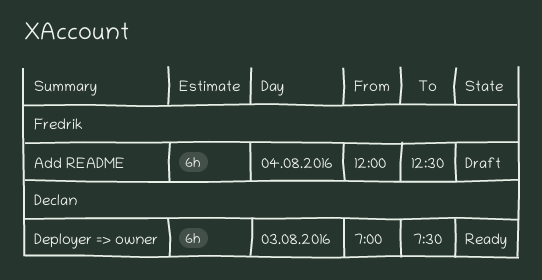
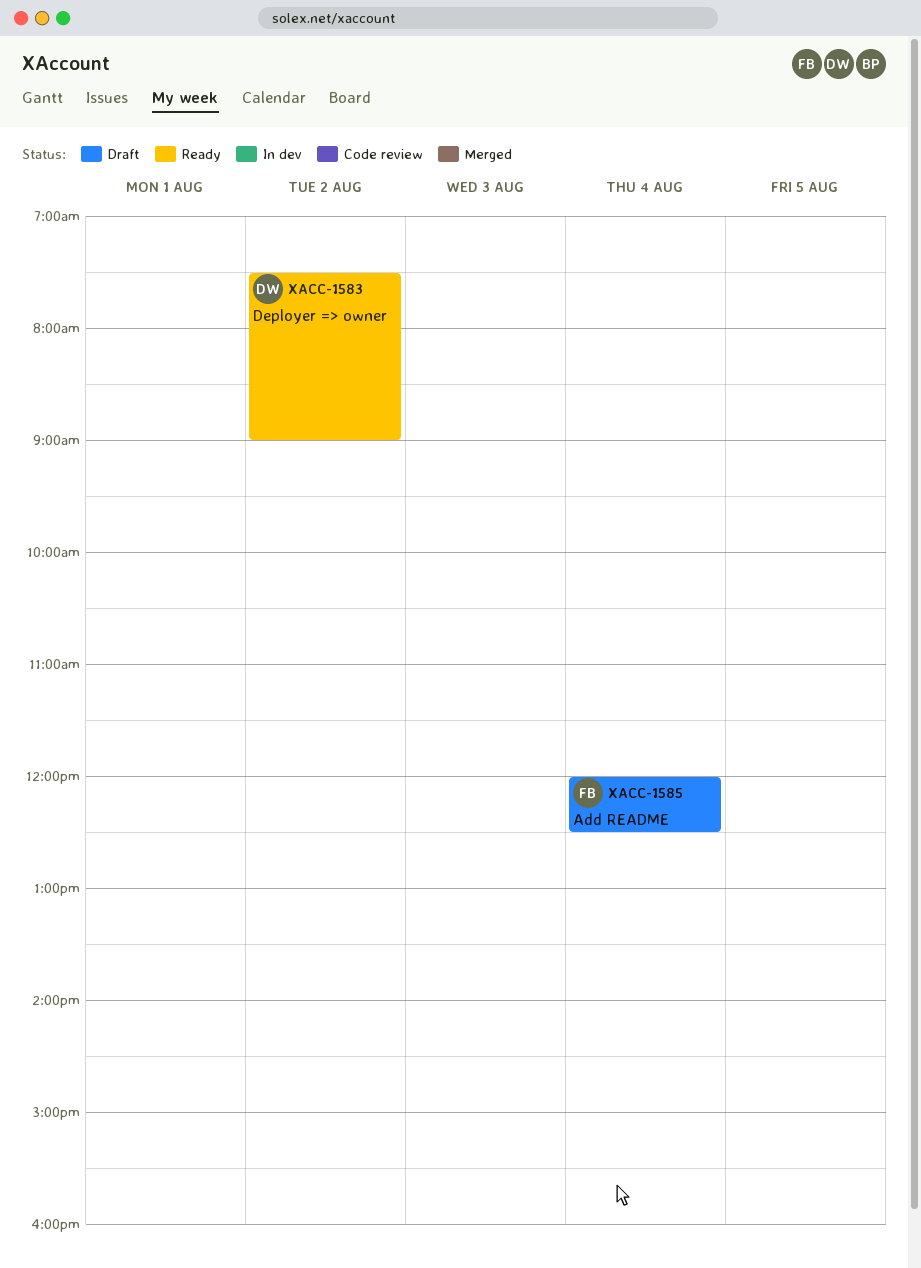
Deployer => owner, day: Aug 3 -> Aug 2
Deployer => owner, begins: 07:00 -> 07:30
Deployer => owner, ends: 07:30 -> 09:00

